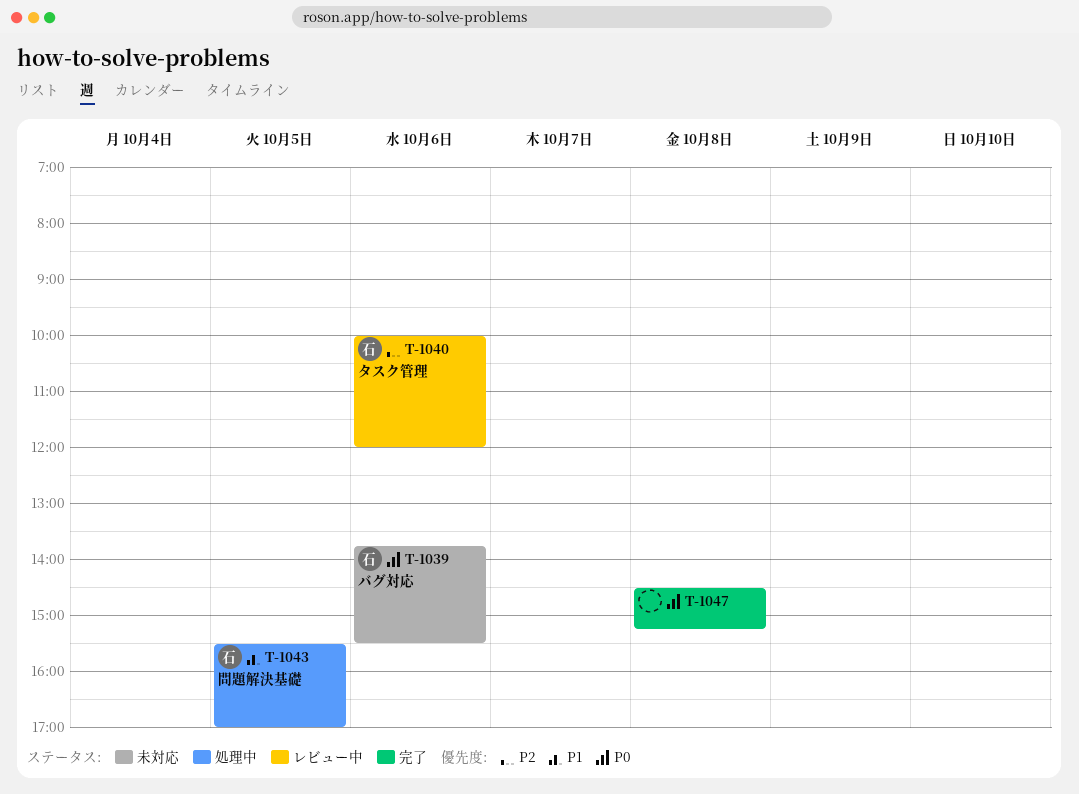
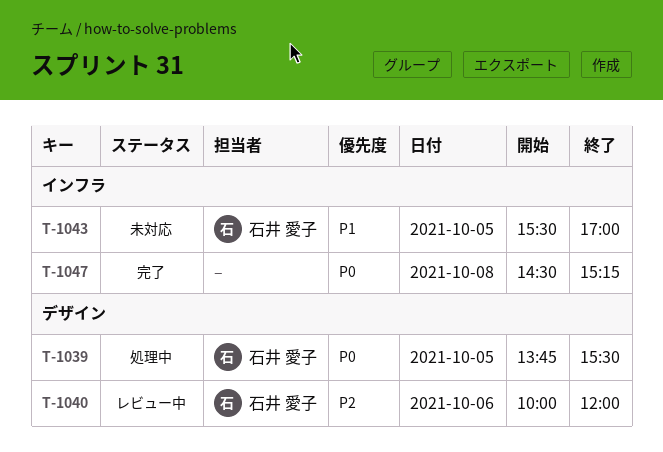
T-1039, status: 未対応 -> 処理中
T-1039, day: Oct 6 -> Oct 5
T-1043, status: 処理中 -> 未対応

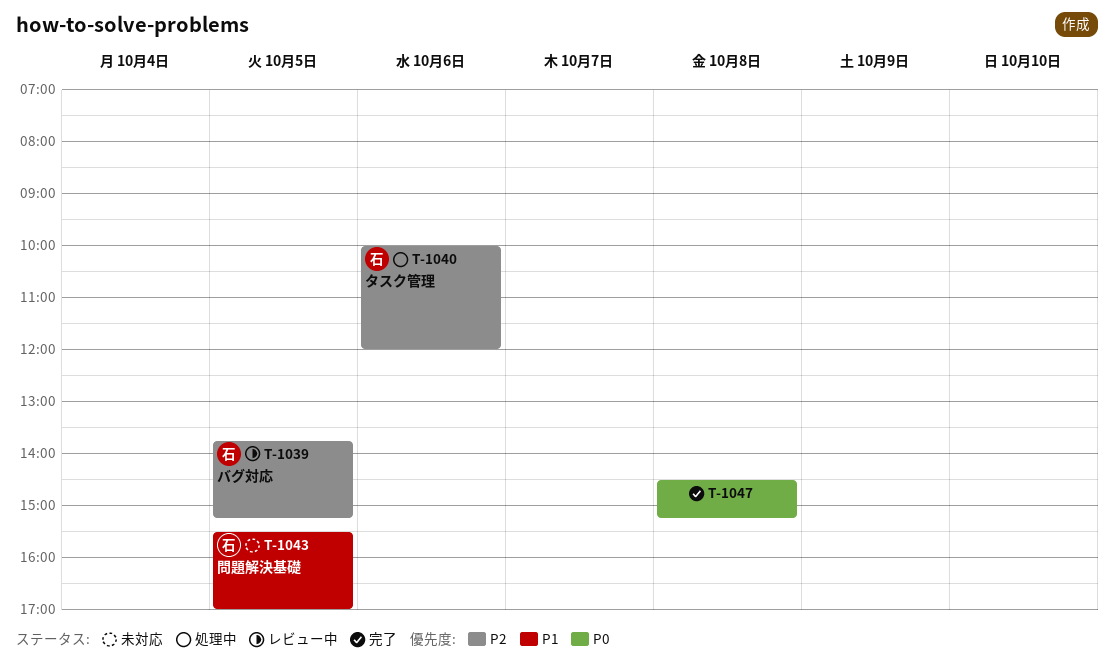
T-1039, status: 処理中 -> レビュー中
T-1039, priority: P0 -> P2
T-1039, ends: 15:30 -> 15:15
T-1040, status: レビュー中 -> 処理中

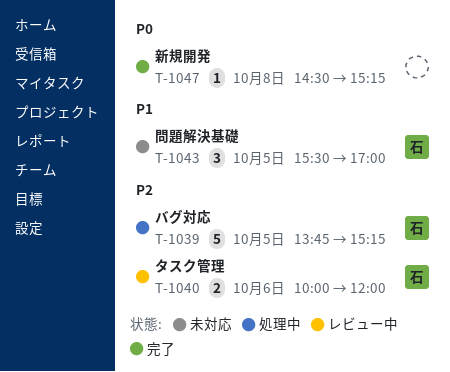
T-1039, status: レビュー中 -> 処理中
T-1040, status: 処理中 -> レビュー中

